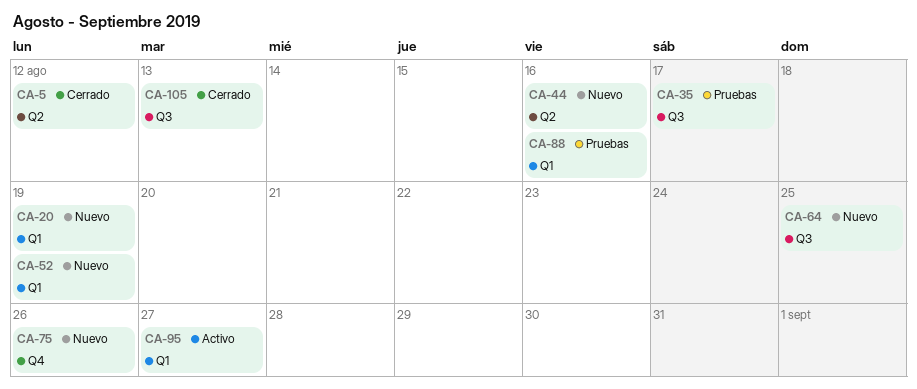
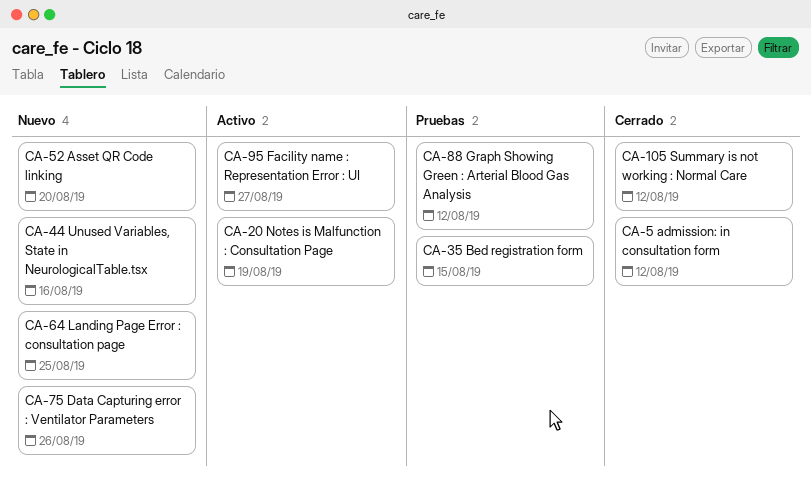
CA-20, status: Nuevo -> Activo
CA-35, due: Aug 17 -> Aug 15
CA-52, due: Aug 19 -> Aug 20
CA-88, due: Aug 16 -> Aug 12
CA-105, due: Aug 13 -> Aug 12

